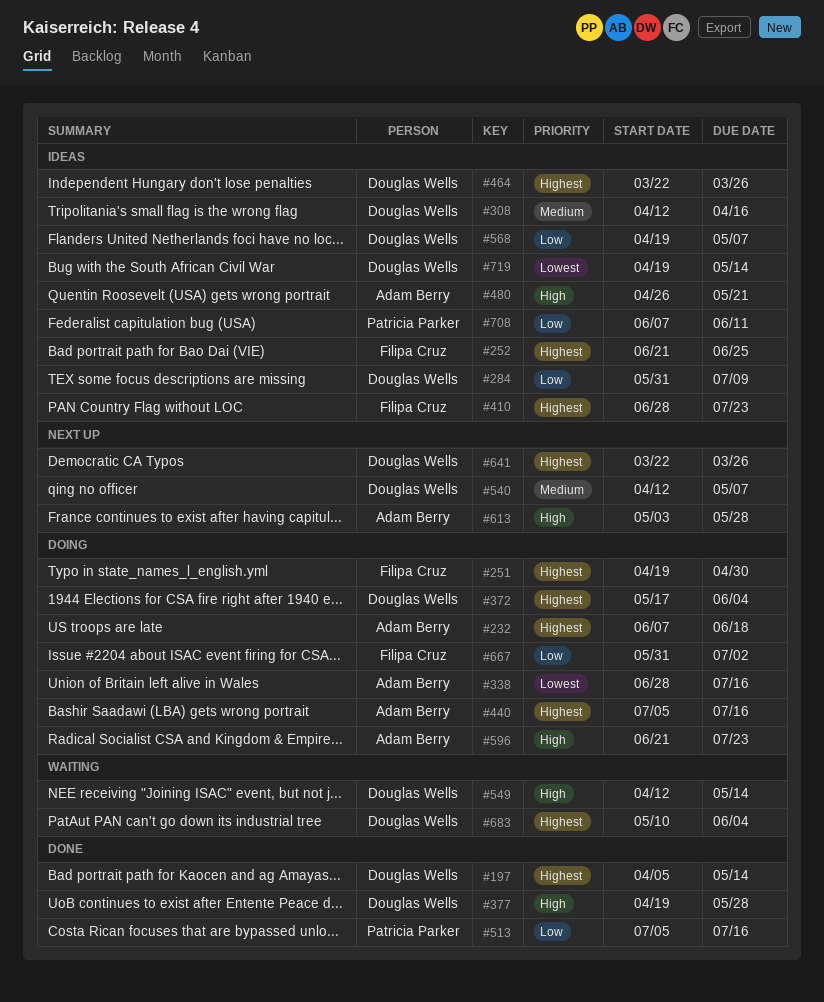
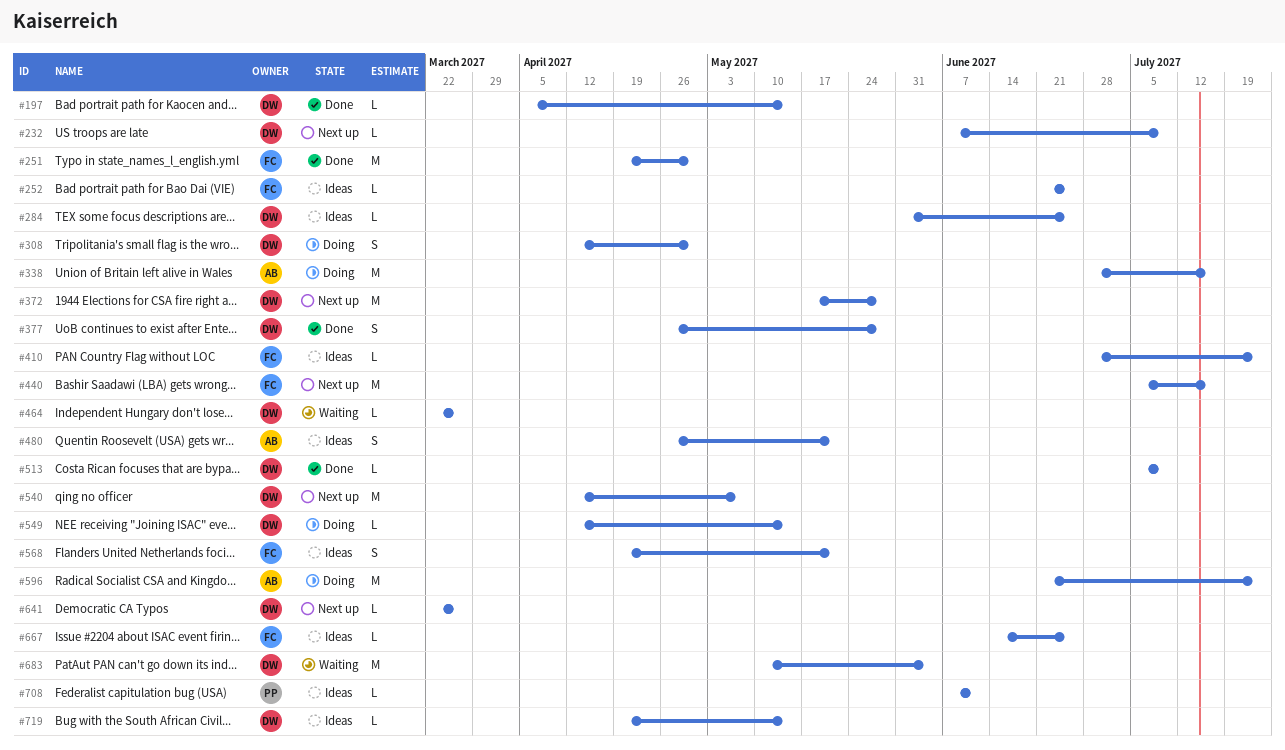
#232, status: Doing -> Next up
#232, owner: Adam Berry -> Douglas Wells
#232, due: Jun 18 -> Jul 9
#251, status: Doing -> Done
#284, due: Jul 9 -> Jun 25
#308, status: Ideas -> Doing
#308, due: Apr 16 -> Apr 30
#372, status: Doing -> Next up
#372, due: Jun 4 -> May 28
#377, start: Apr 19 -> Apr 26
#440, status: Doing -> Next up
#440, owner: Adam Berry -> Filipa Cruz
#464, status: Ideas -> Waiting
#513, owner: Patricia Parker -> Douglas Wells
#513, due: Jul 16 -> Jul 9
#549, status: Waiting -> Doing
#568, owner: Douglas Wells -> Filipa Cruz
#568, due: May 7 -> May 21
#613: present -> none
#667, status: Doing -> Ideas
#667, start: May 31 -> Jun 14
#667, due: Jul 2 -> Jun 25

